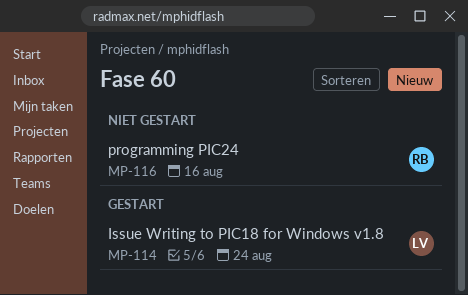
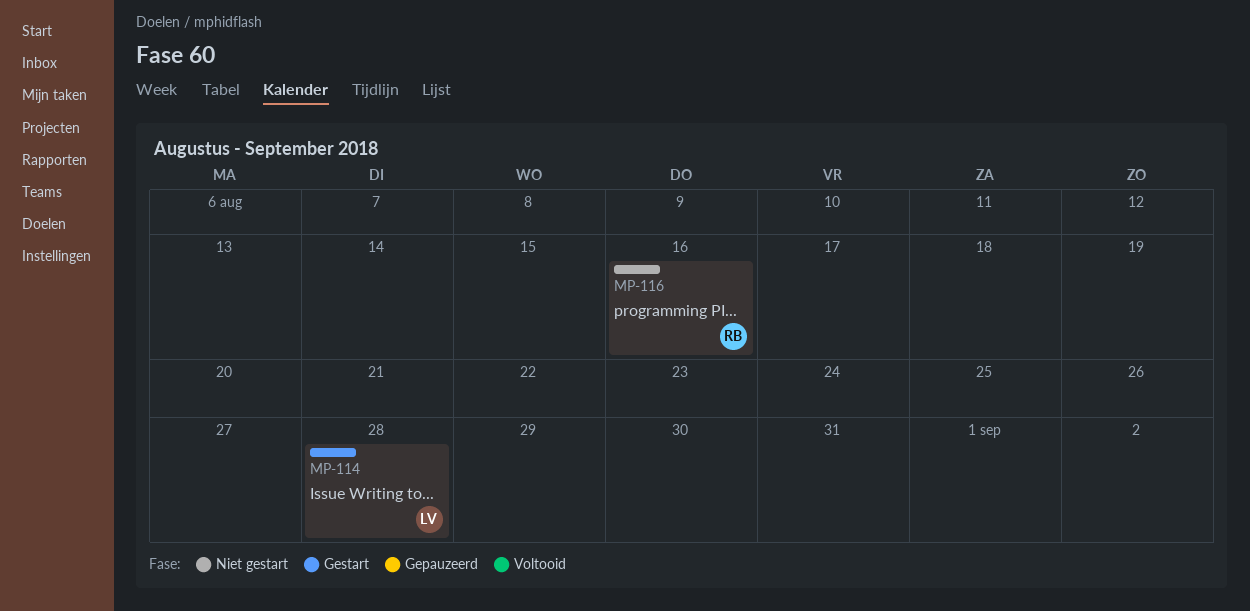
MP-114, due: Aug 24 -> Aug 28

